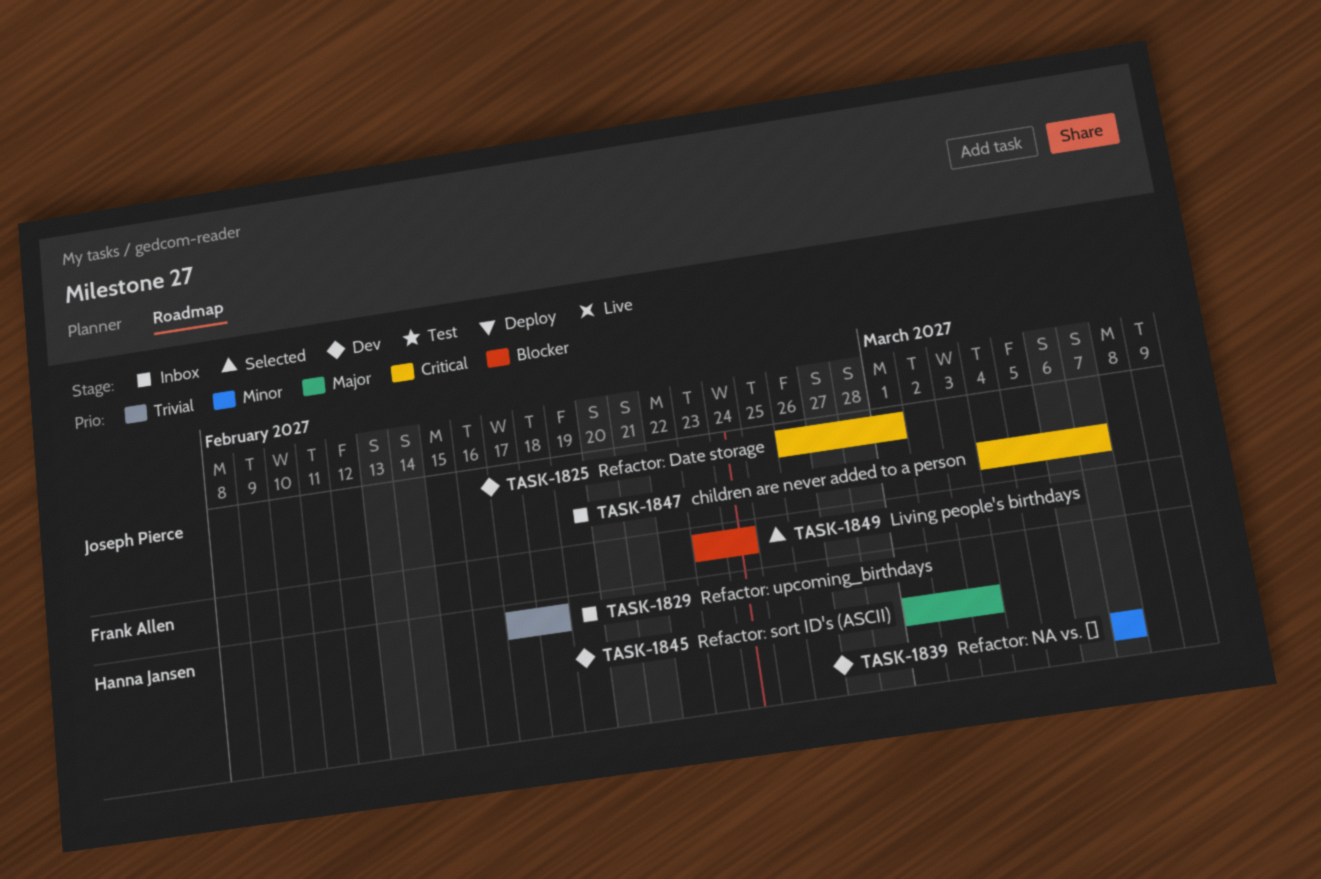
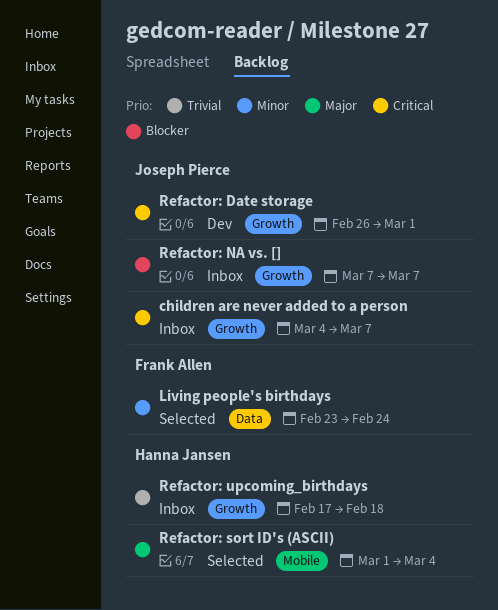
Living people's birthdays, priority: Blocker -> Minor
Refactor: NA vs. [], status: Dev -> Inbox
Refactor: NA vs. [], owner: Hanna Jansen -> Joseph Pierce
Refactor: NA vs. [], priority: Minor -> Blocker
Refactor: sort ID's (ASCII), status: Dev -> Selected
Refactor: sort ID's (ASCII), due: Mar 3 -> Mar 4

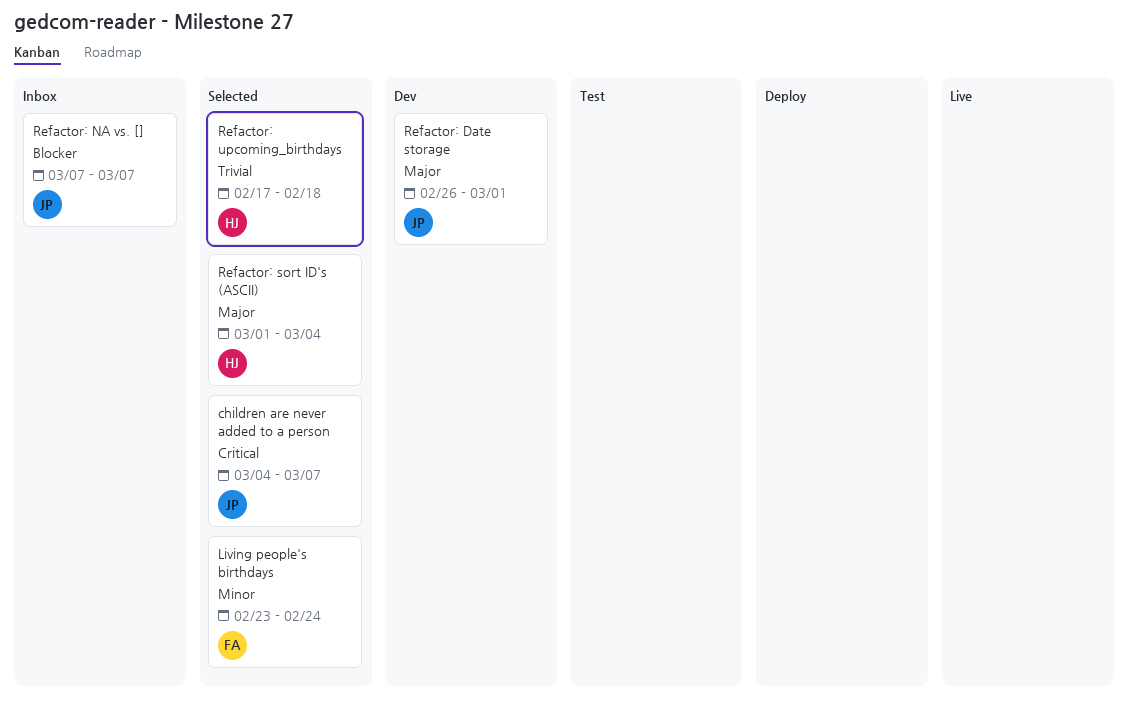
children are never added to a person, status: Inbox -> Selected
Refactor: Date storage, priority: Critical -> Major
Refactor: upcoming_birthdays, status: Inbox -> Selected

